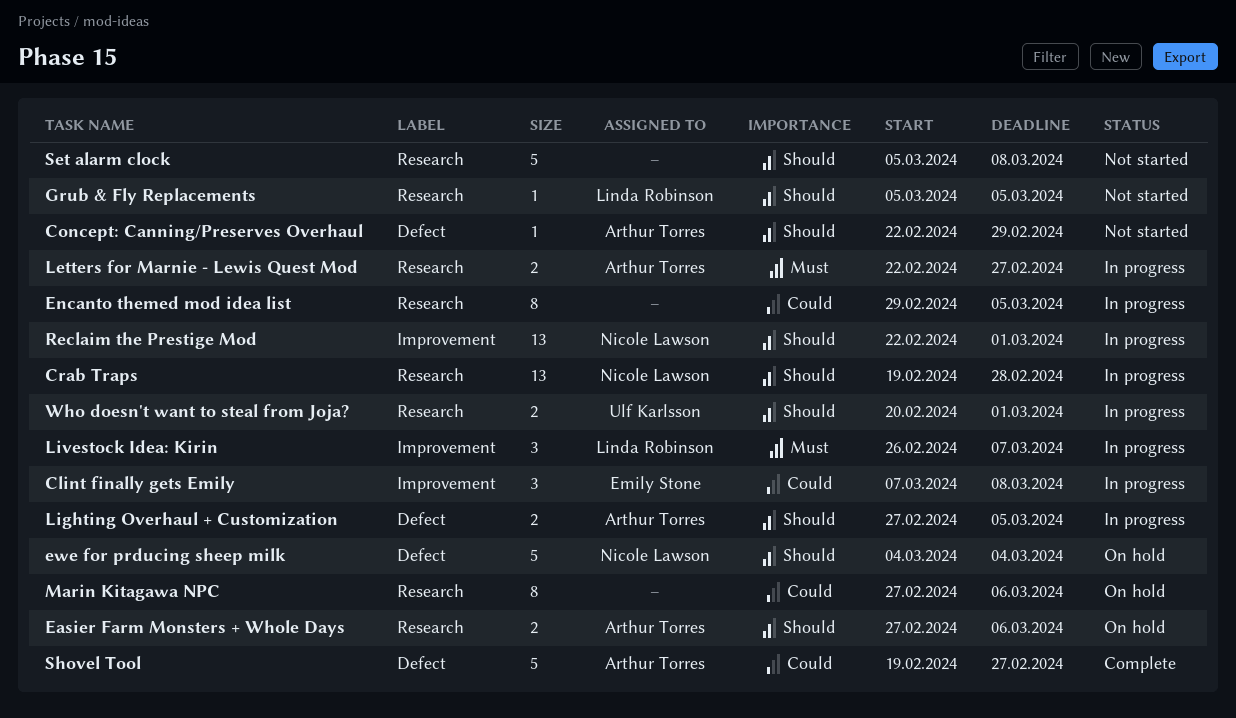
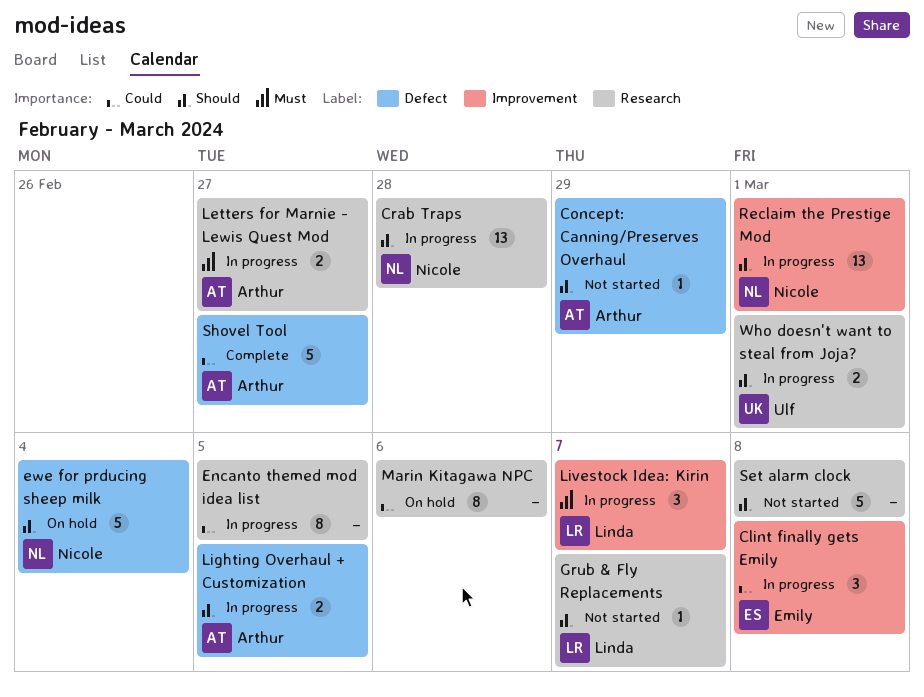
Easier Farm Monsters + Whole Days: present -> none
Grub & Fly Replacements, due: Mar 5 -> Mar 7

